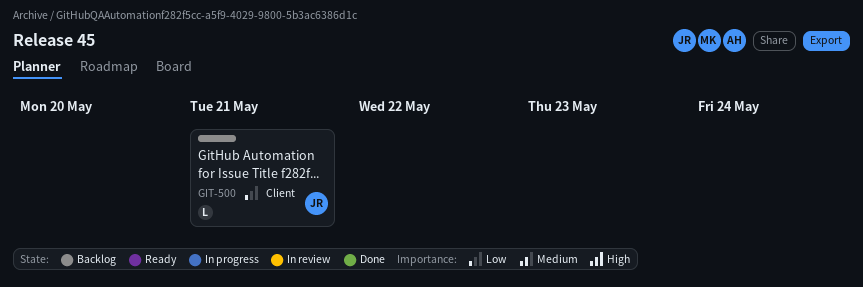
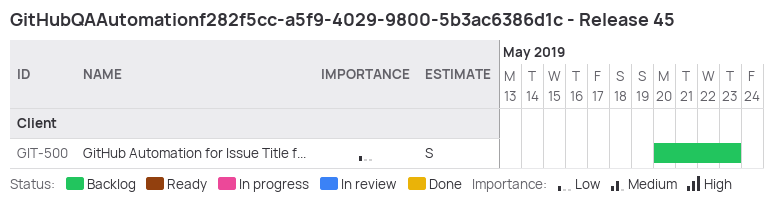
GIT-500, estimate: L -> S
GIT-500, due: May 21 -> May 23

